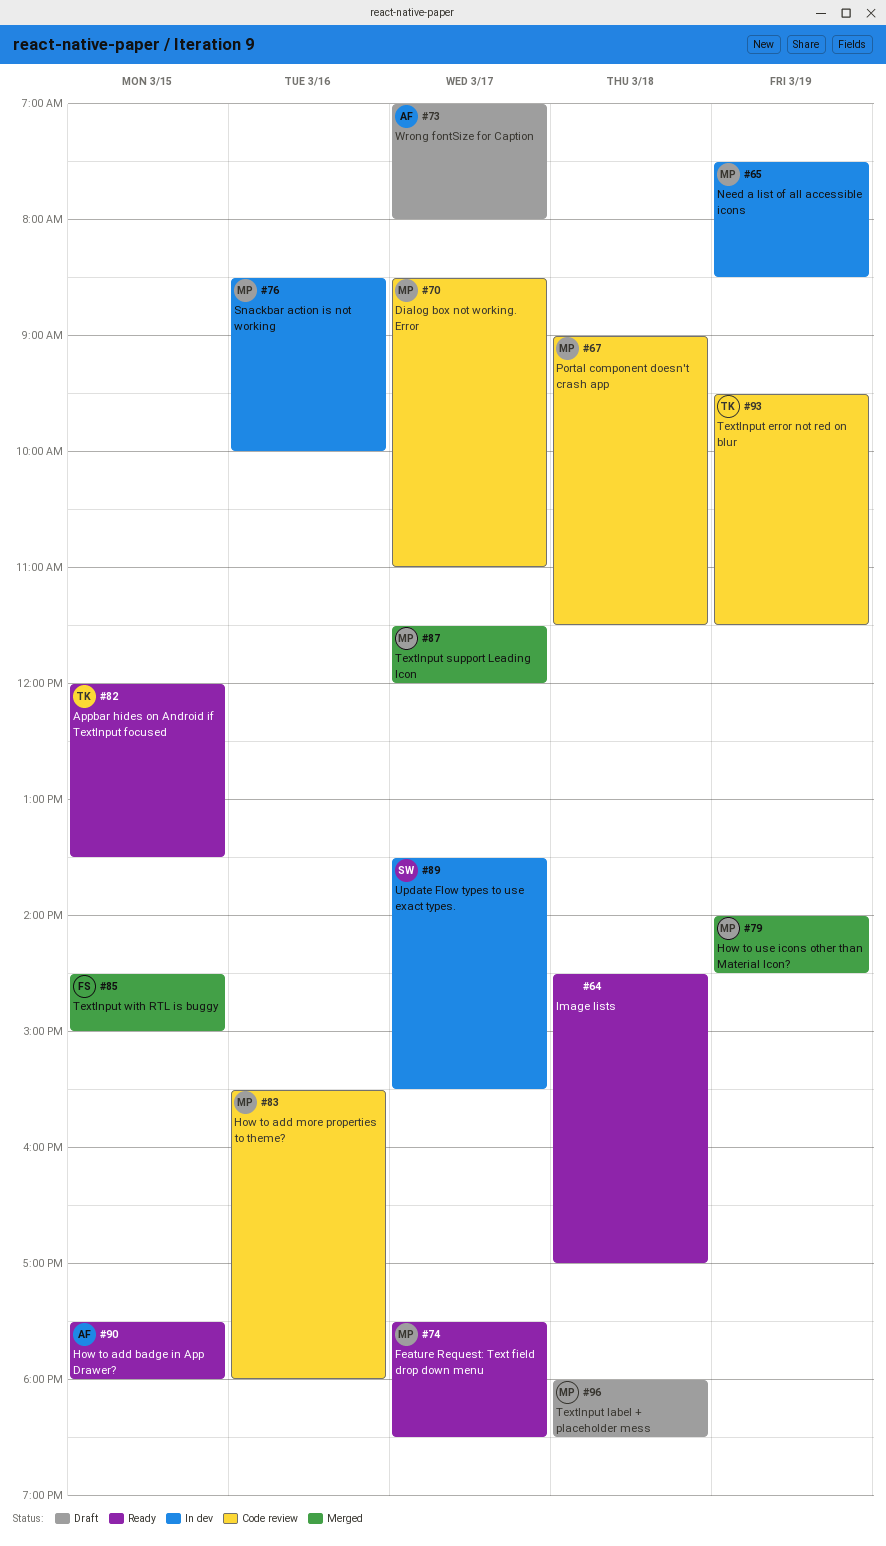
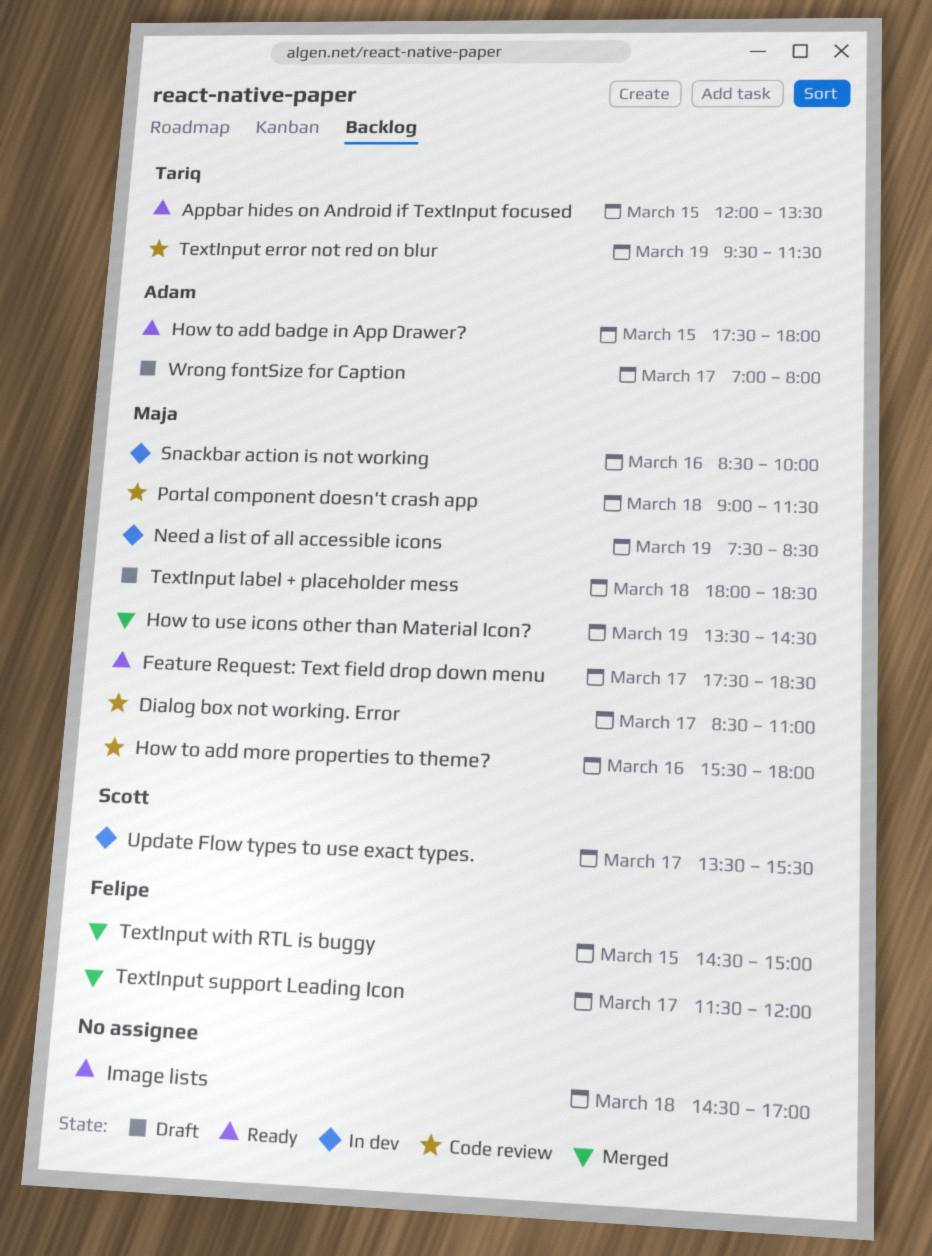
How to use icons other than Material Icon?, begins: 14:00 -> 13:30
TextInput support Leading Icon, owner: Maja -> Felipe

